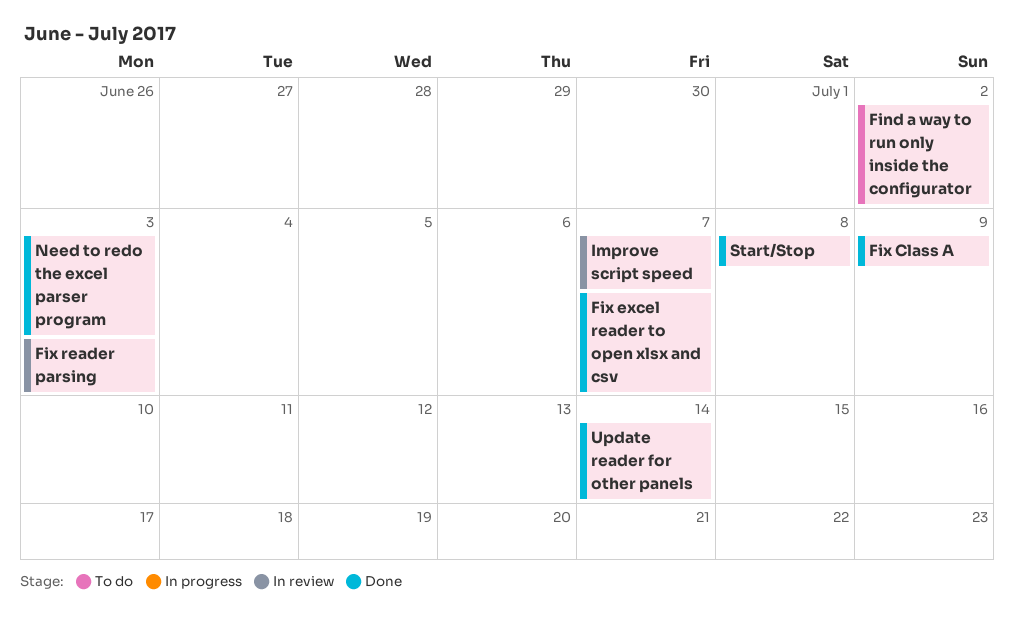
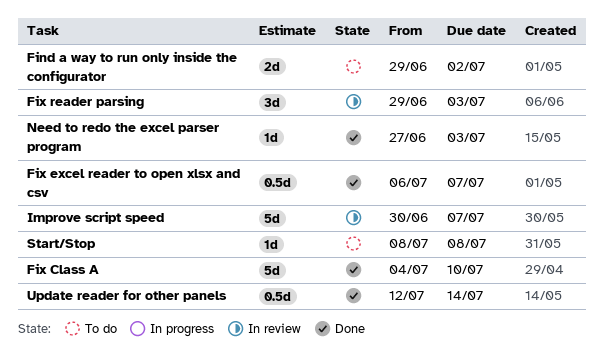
Fix Class A, due: Jul 9 -> Jul 10
Start/Stop, status: Done -> To do

